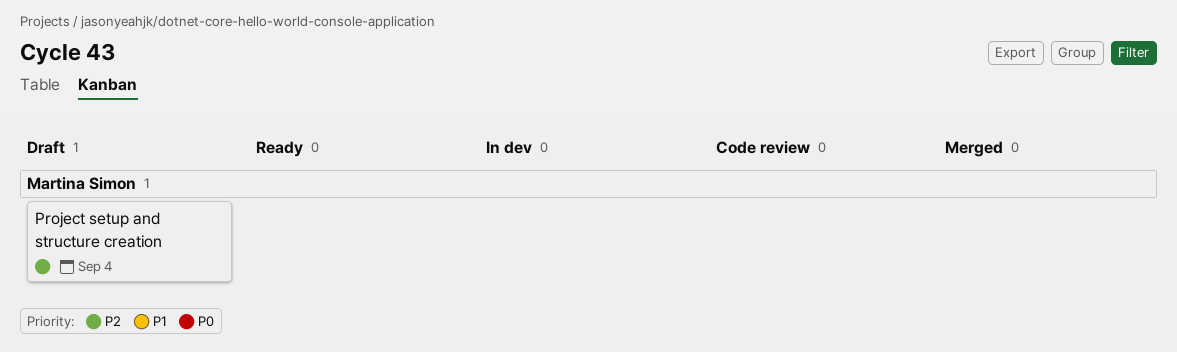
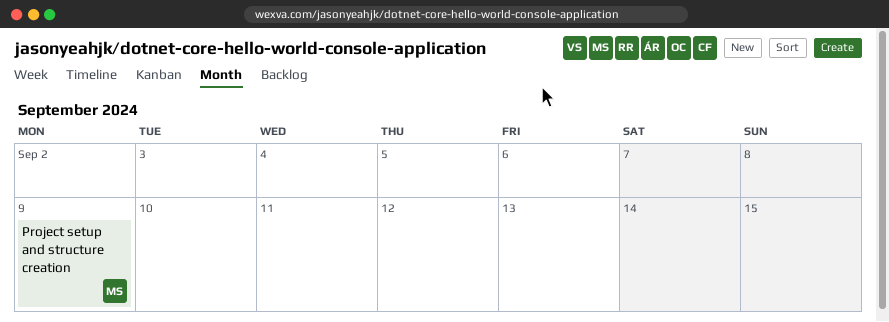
Project setup and structure creation, due: Sep 4 -> Sep 9

